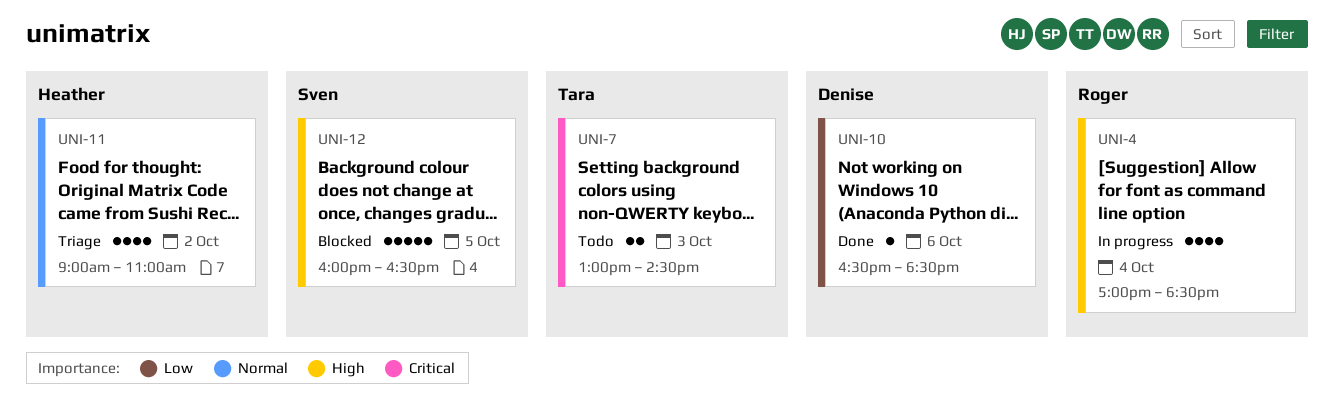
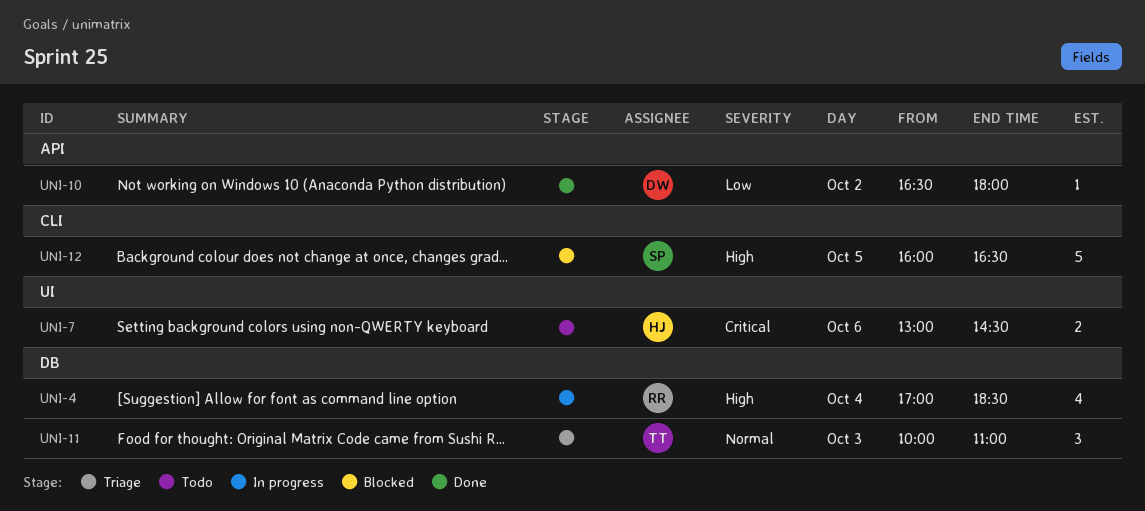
UNI-7, owner: Tara -> Heather
UNI-7, day: Oct 3 -> Oct 6
UNI-10, day: Oct 6 -> Oct 2
UNI-10, ends: 18:30 -> 18:00
UNI-11, owner: Heather -> Tara
UNI-11, estimate: 4 -> 3
UNI-11, day: Oct 2 -> Oct 3
UNI-11, begins: 09:00 -> 10:00

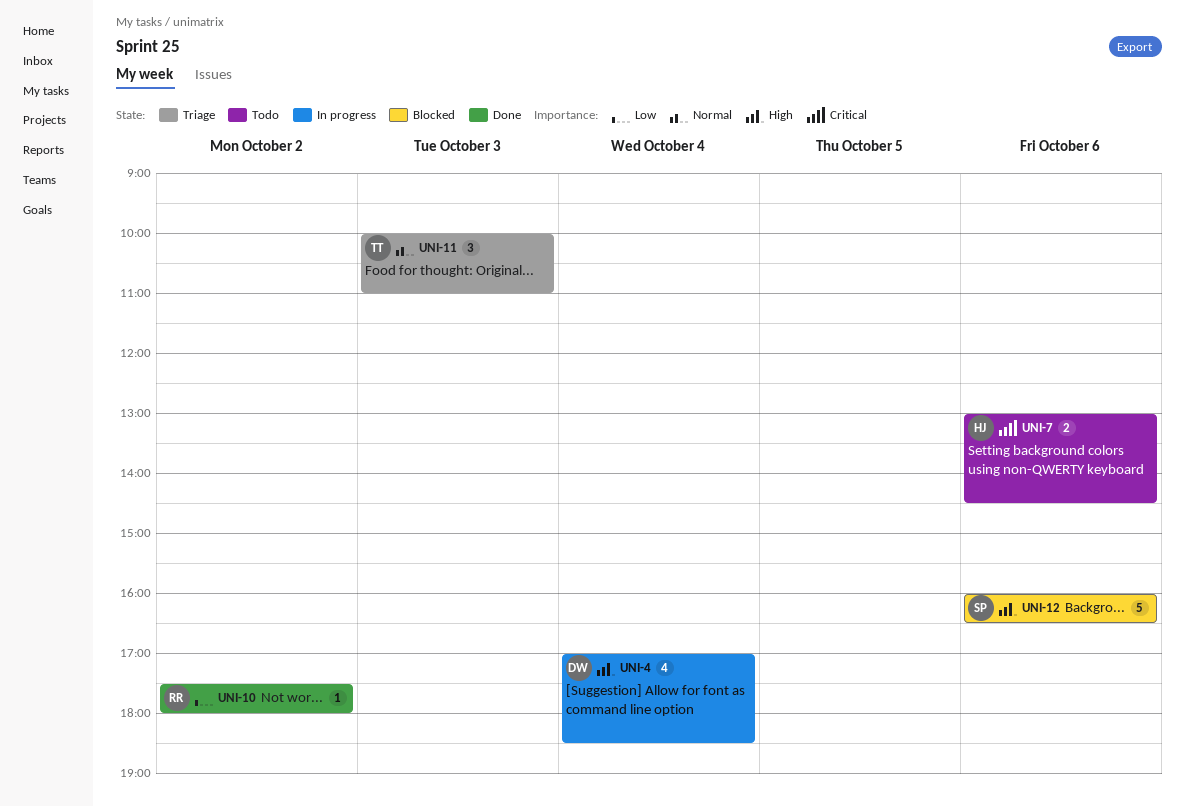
UNI-4, owner: RR -> DW
UNI-10, owner: DW -> RR
UNI-10, begins: 16:30 -> 17:30
UNI-12, day: Oct 5 -> Oct 6

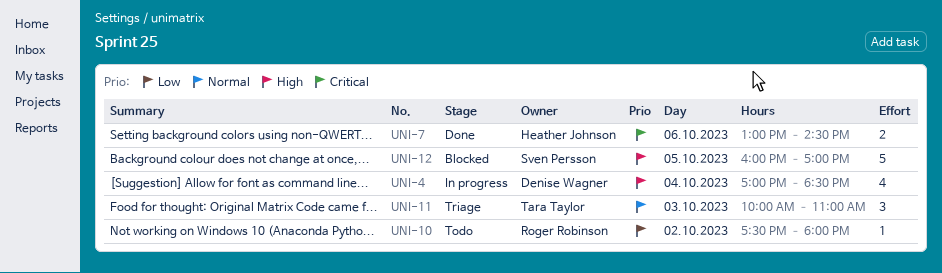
UNI-7, status: Todo -> Done
UNI-10, status: Done -> Todo
UNI-12, day: Oct 6 -> Oct 5
UNI-12, ends: 16:30 -> 17:00

